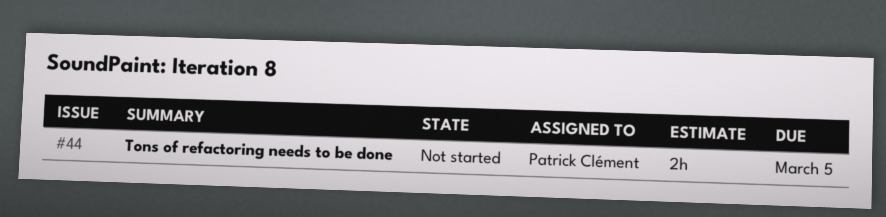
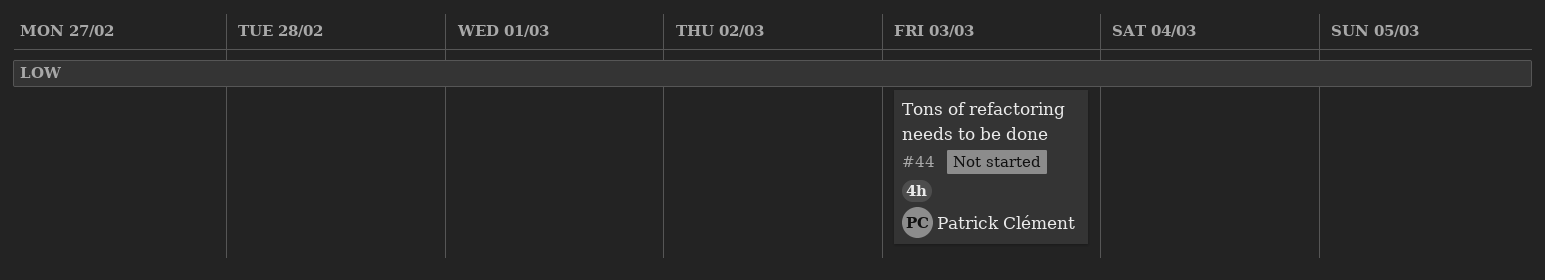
#44, estimate: 2h -> 4h
#44, due: Mar 5 -> Mar 3

